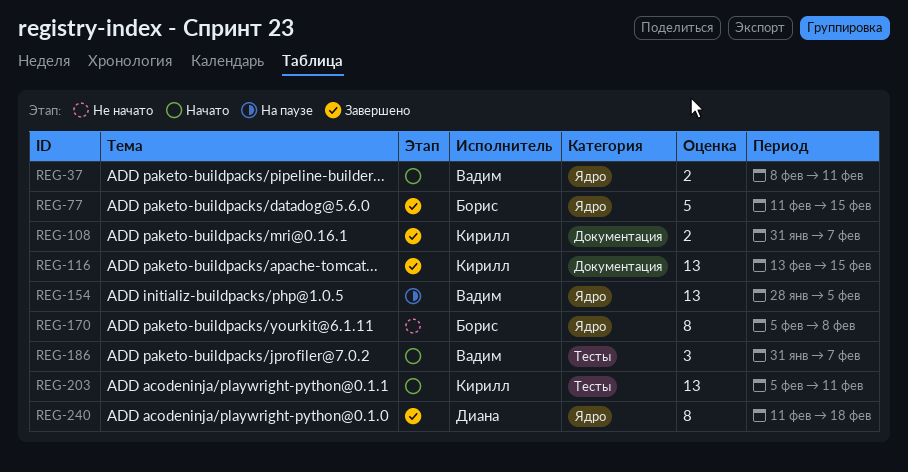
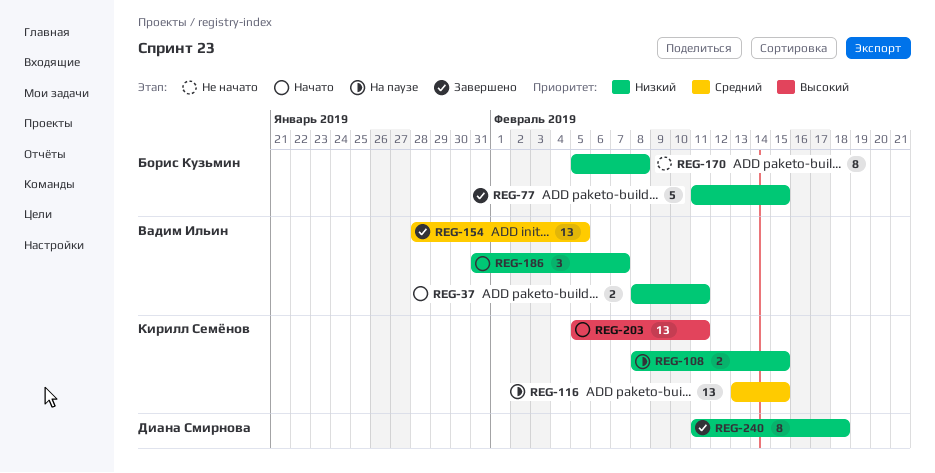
REG-108, status: Завершено -> На паузе
REG-108, start: Jan 31 -> Feb 8
REG-108, due: Feb 7 -> Feb 15
REG-116, status: Завершено -> На паузе
REG-154, status: На паузе -> Завершено

